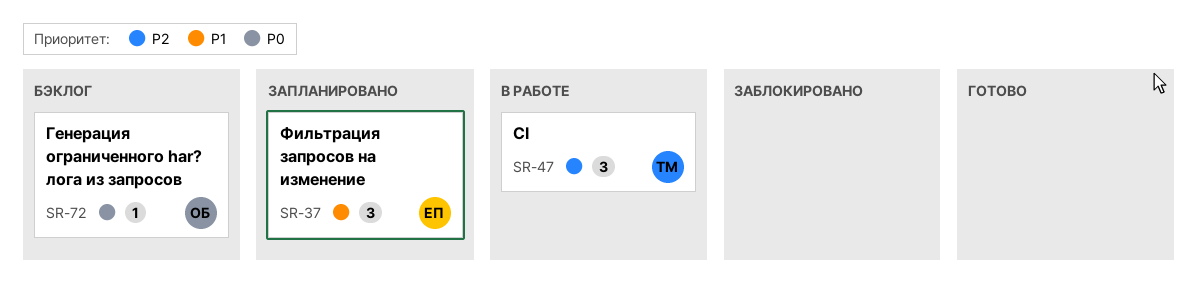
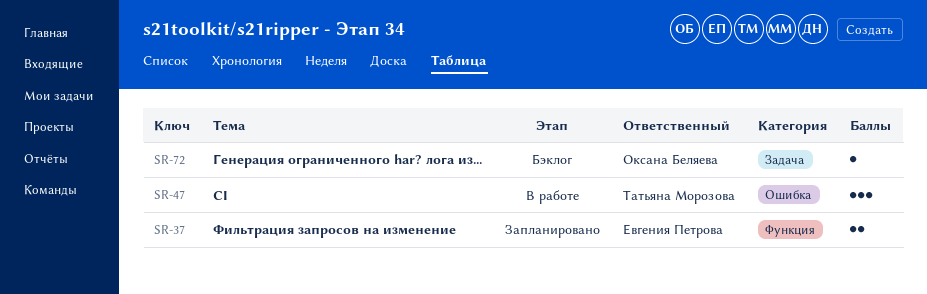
SR-37, estimate: 3 -> 2

